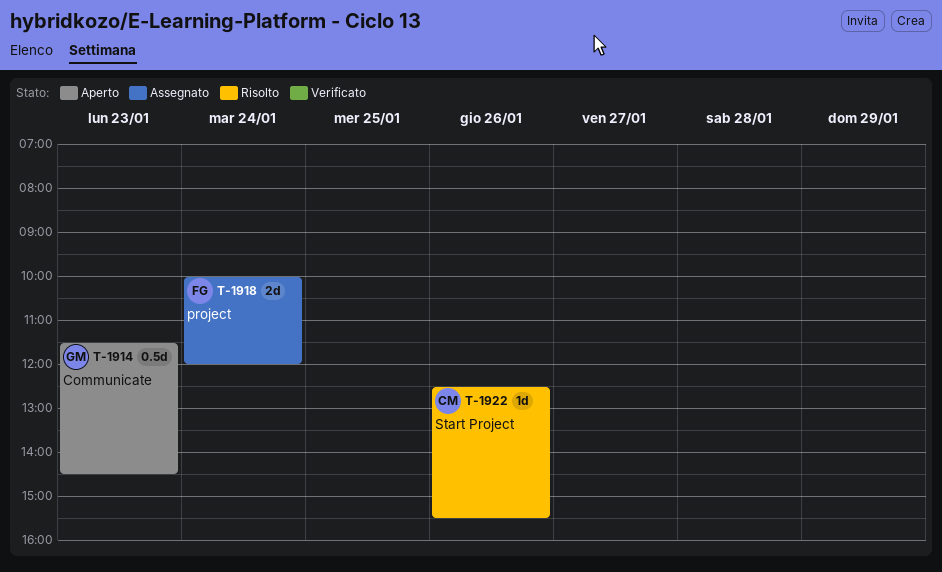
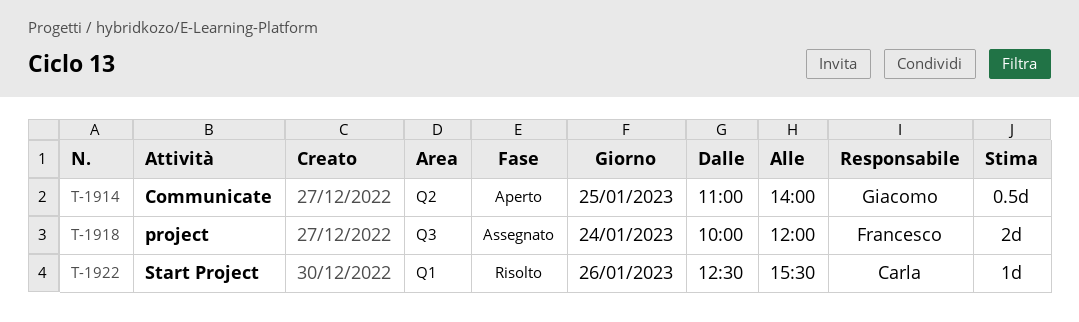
T-1914, day: Jan 23 -> Jan 25
T-1914, begins: 11:30 -> 11:00
T-1914, ends: 14:30 -> 14:00

